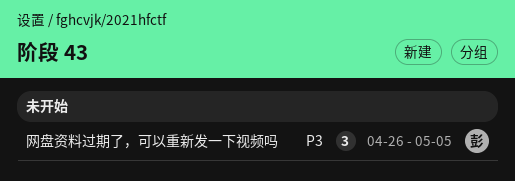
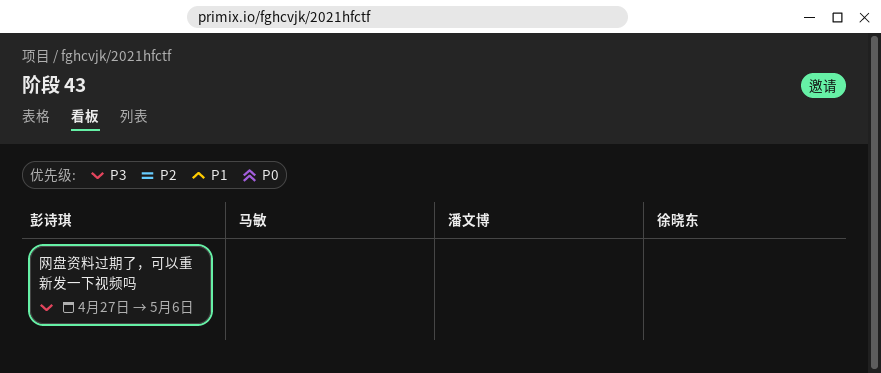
网盘资料过期了，可以重新发一下视频吗, start: Apr 26 -> Apr 27
网盘资料过期了，可以重新发一下视频吗, due: May 5 -> May 6

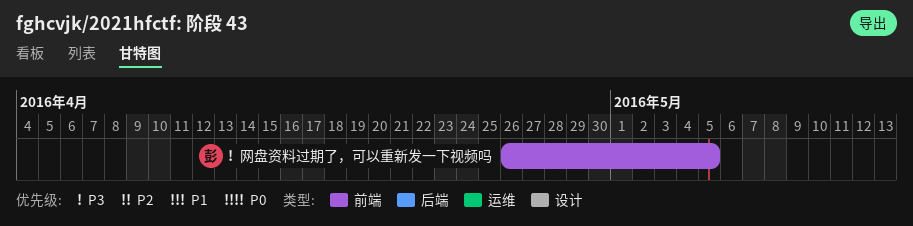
网盘资料过期了，可以重新发一下视频吗, start: Apr 27 -> Apr 26
网盘资料过期了，可以重新发一下视频吗, due: May 6 -> May 5

